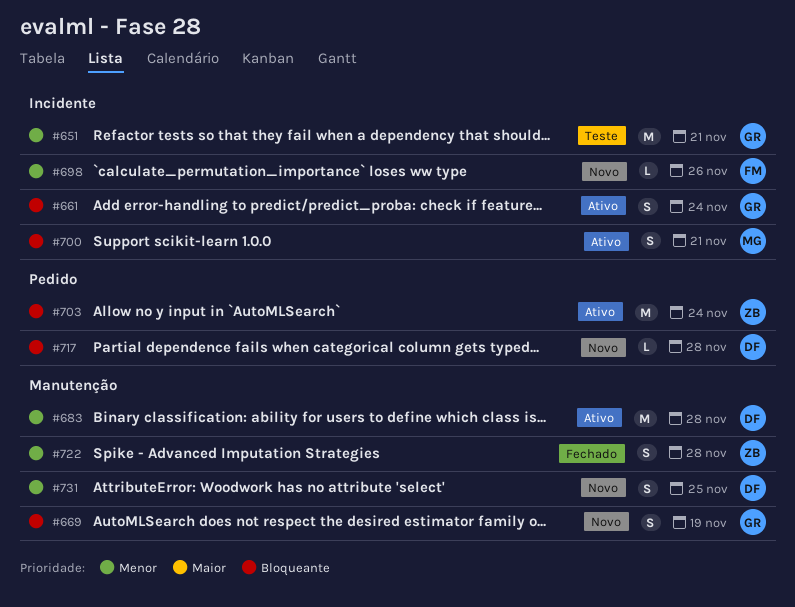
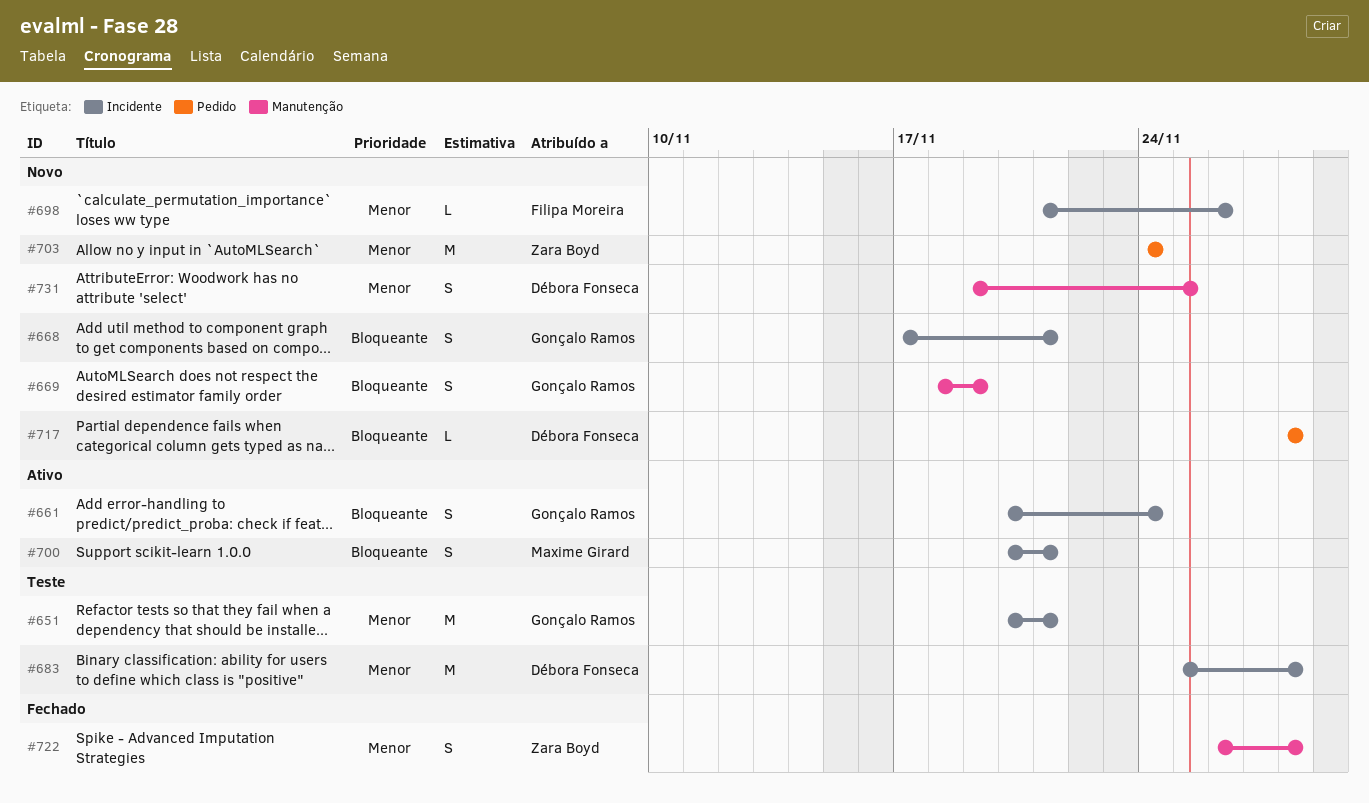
#668: none -> present
#683, status: Ativo -> Teste
#683, label: Manutenção -> Incidente
#703, status: Ativo -> Novo
#703, priority: Bloqueante -> Menor

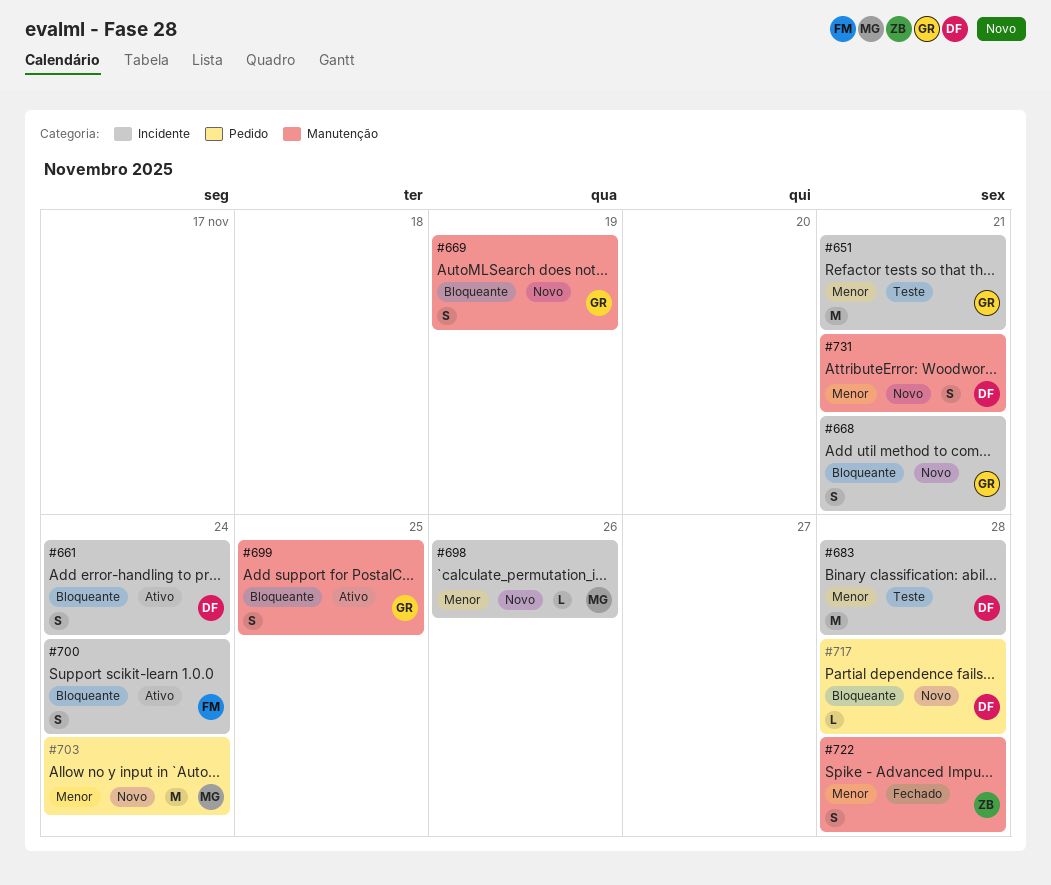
#661, owner: Gonçalo Ramos -> Débora Fonseca
#698, owner: Filipa Moreira -> Maxime Girard
#699: none -> present
#700, owner: Maxime Girard -> Filipa Moreira
#700, due: Nov 21 -> Nov 24
#703, owner: Zara Boyd -> Maxime Girard
#731, due: Nov 25 -> Nov 21

